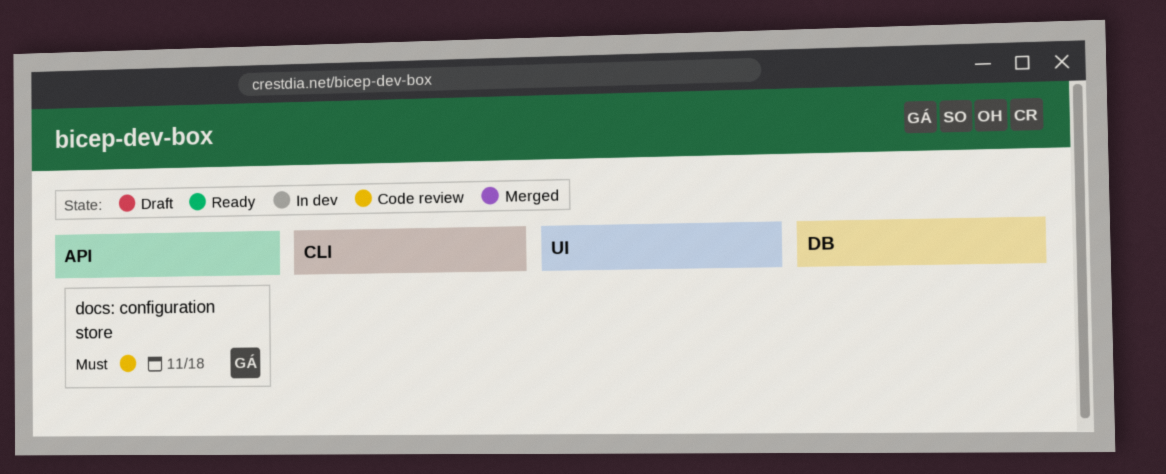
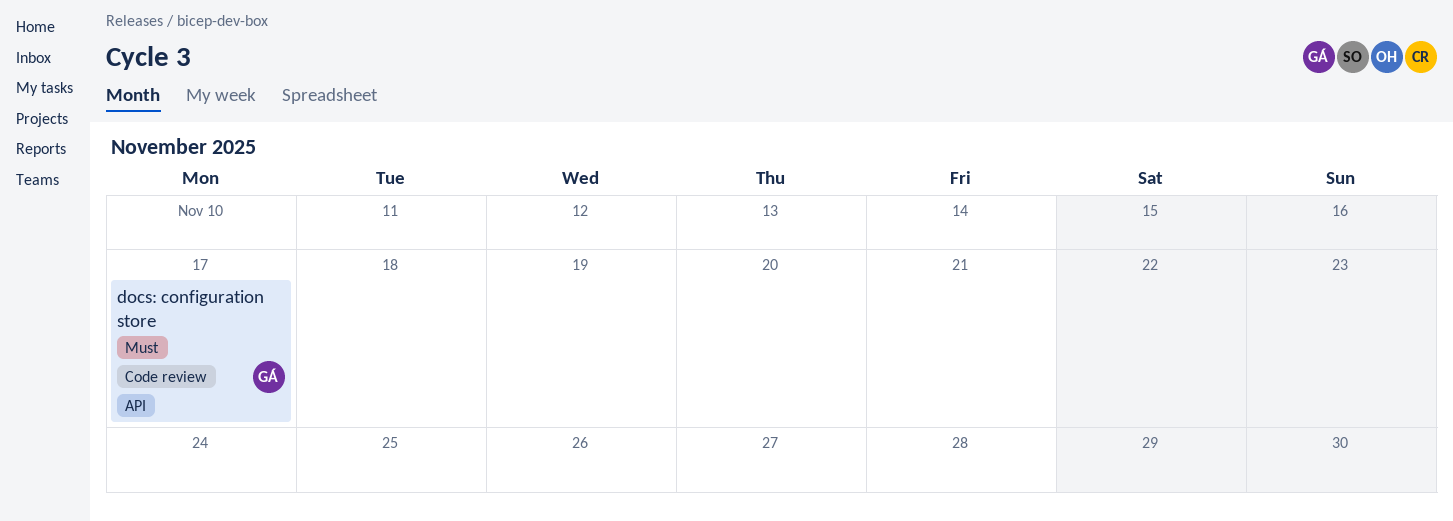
docs: configuration store, due: Nov 18 -> Nov 17

